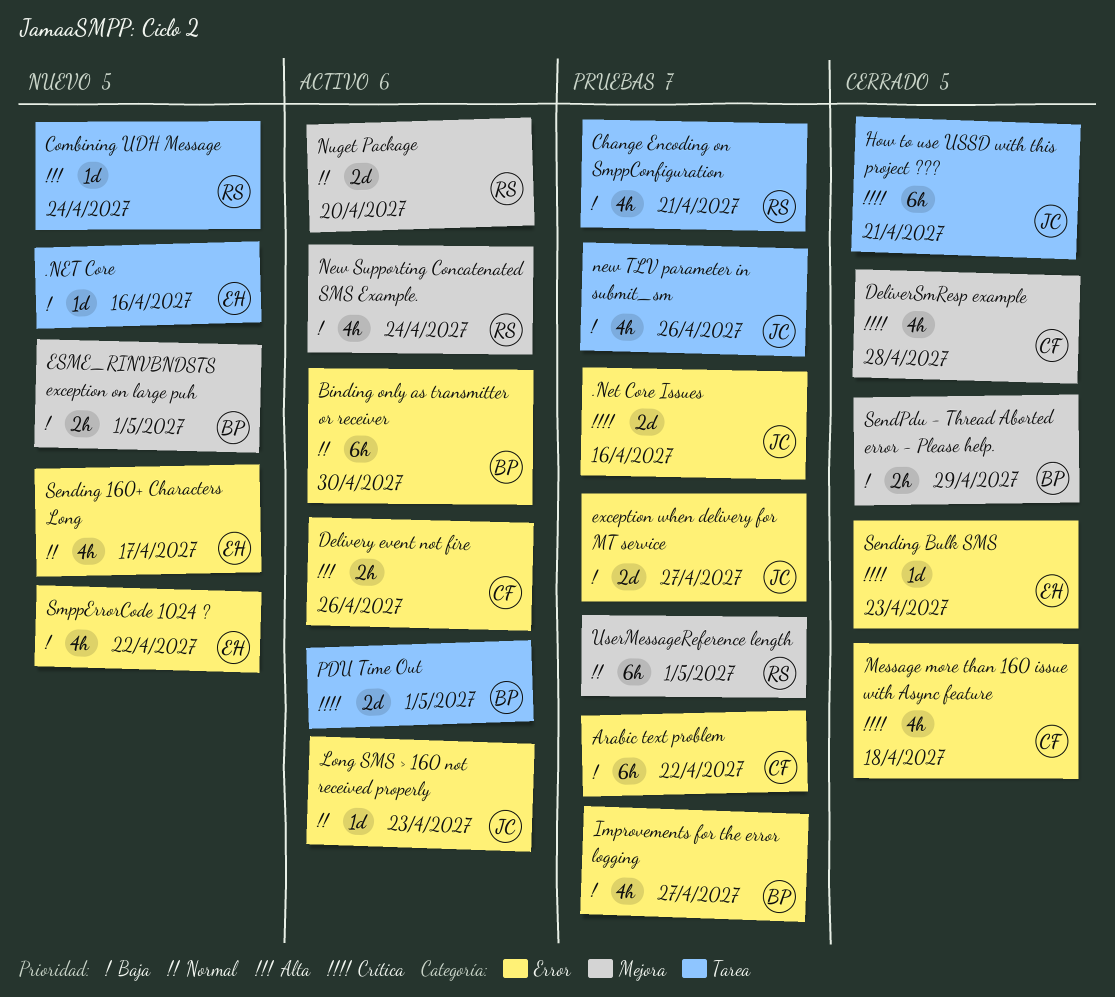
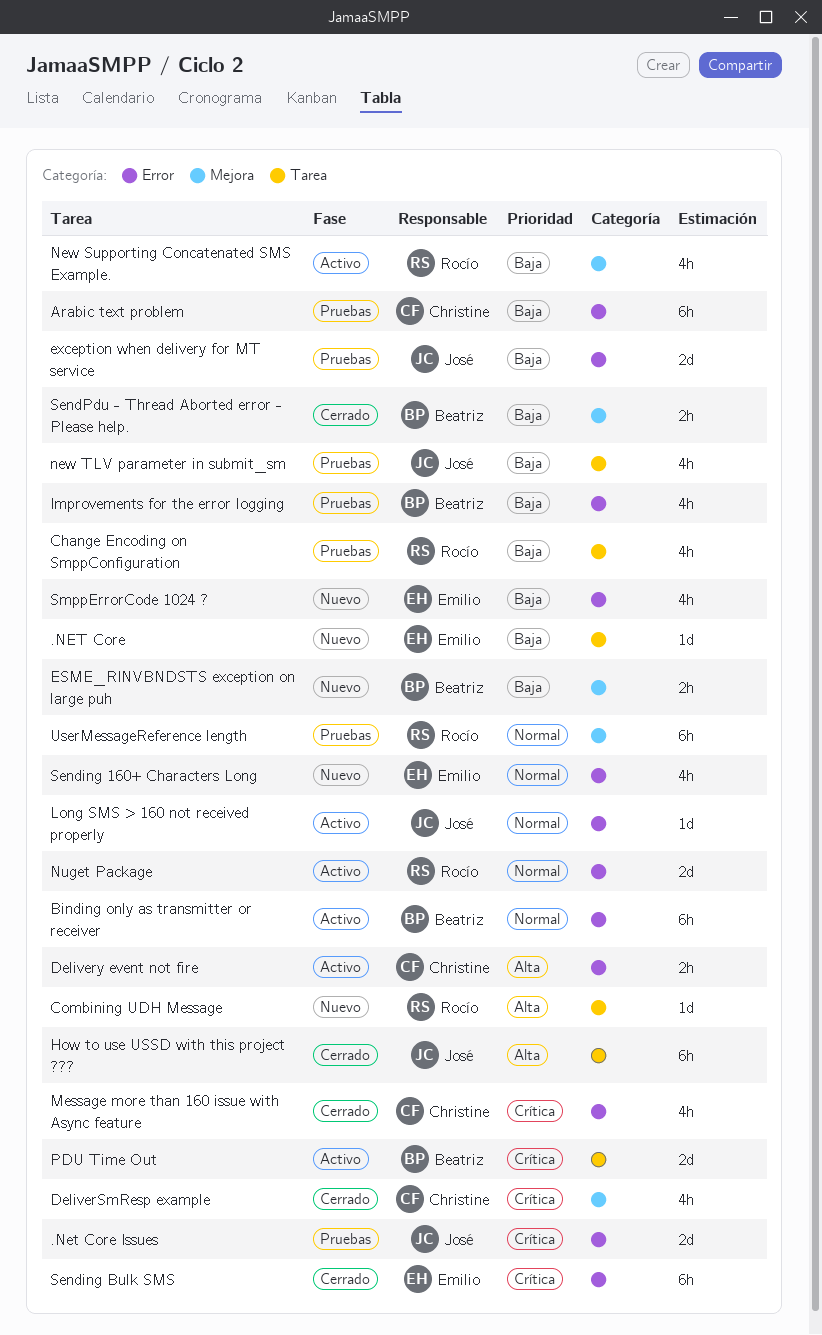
How to use USSD with this project ???, priority: Crítica -> Alta
Nuget Package, label: Mejora -> Error
Sending Bulk SMS, estimate: 1d -> 6h

